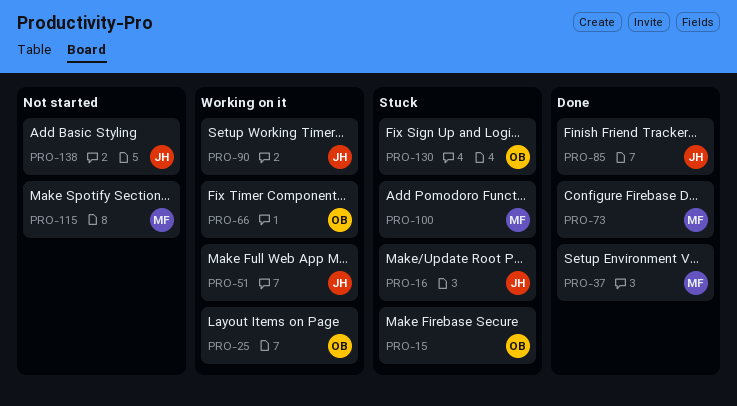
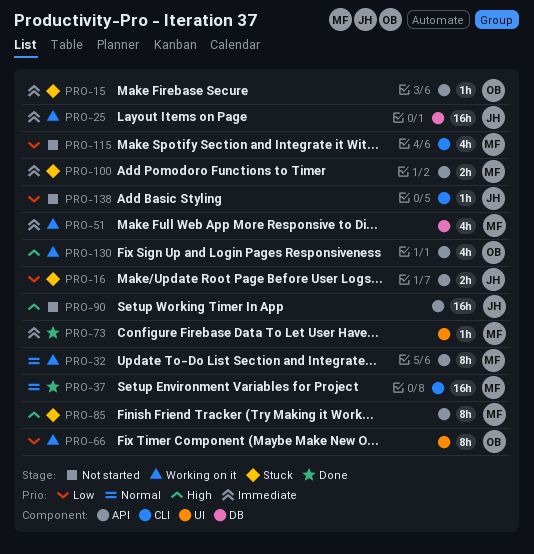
PRO-25, owner: OB -> JH
PRO-32: none -> present
PRO-51, owner: JH -> MF
PRO-85, status: Done -> Stuck
PRO-85, owner: JH -> MF
PRO-90, status: Working on it -> Not started
PRO-130, status: Stuck -> Working on it

